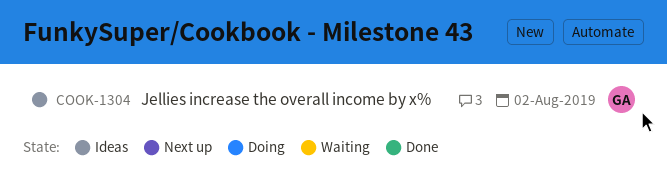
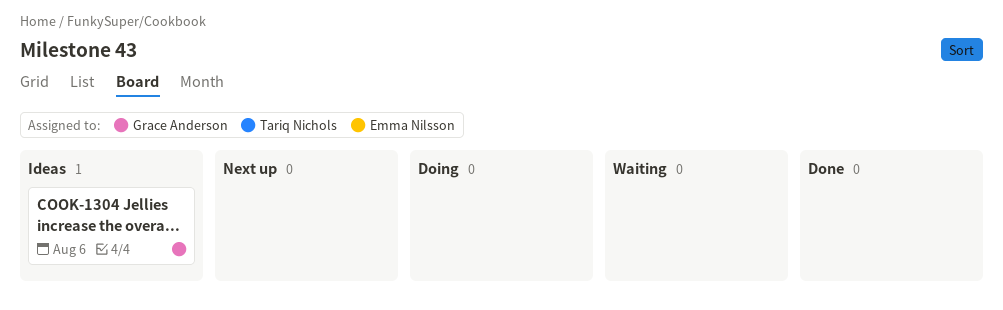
COOK-1304, due: Aug 2 -> Aug 6

